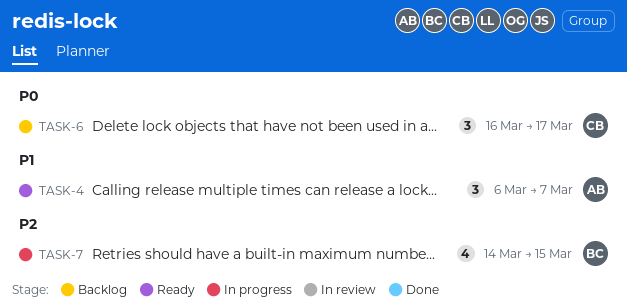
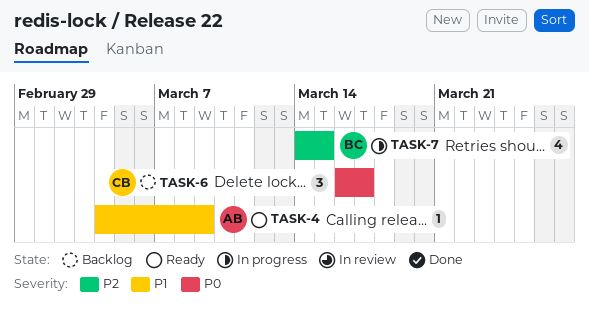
TASK-4, estimate: 3 -> 1
TASK-4, start: Mar 6 -> Mar 4
TASK-4, due: Mar 7 -> Mar 9

